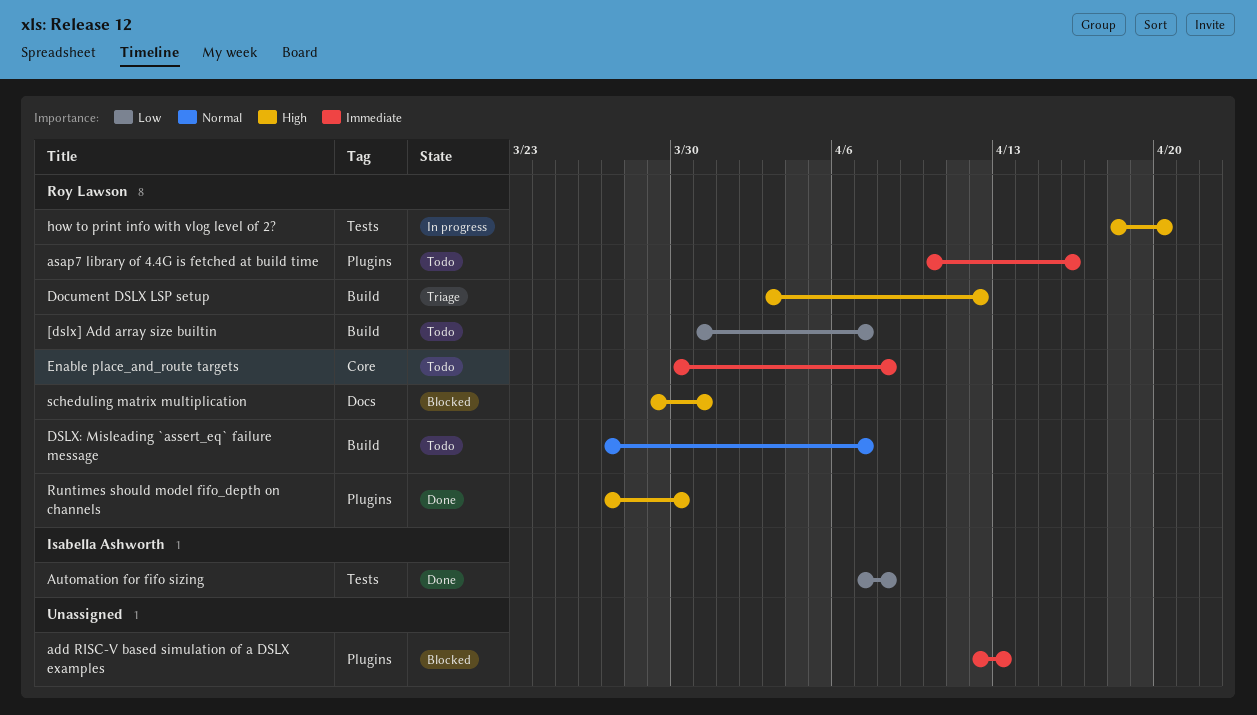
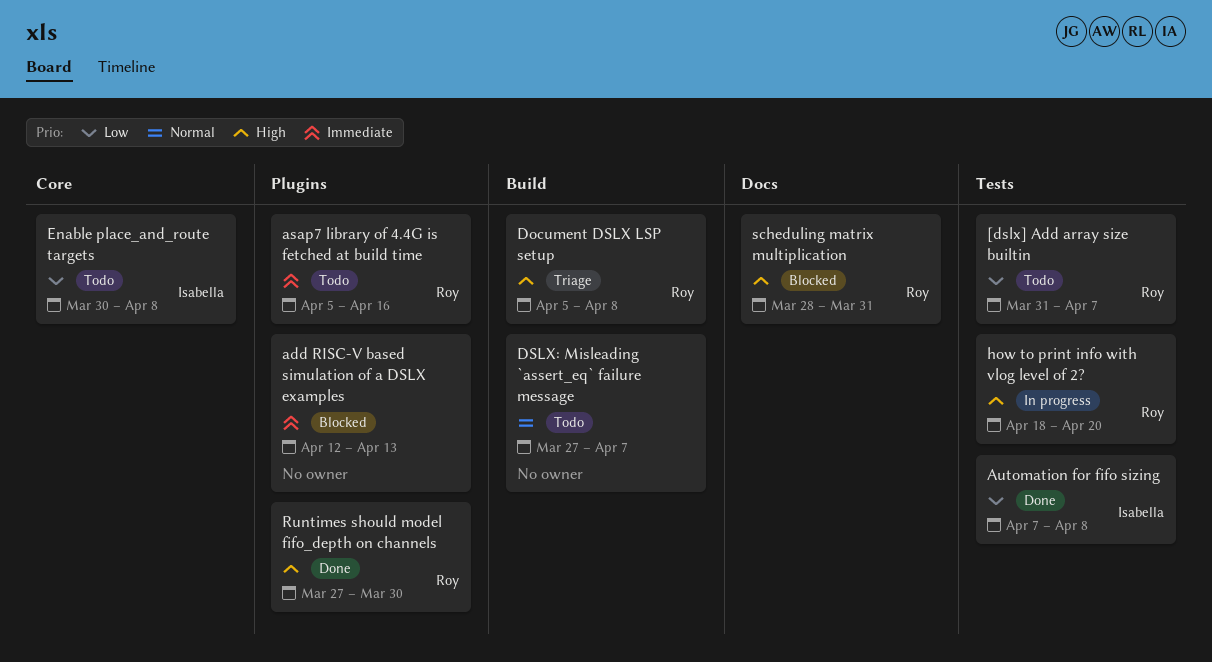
[dslx] Add array size builtin, label: Build -> Tests
asap7 library of 4.4G is fetched at build time, start: Apr 10 -> Apr 5
Document DSLX LSP setup, start: Apr 3 -> Apr 5
Document DSLX LSP setup, due: Apr 12 -> Apr 8
DSLX: Misleading `assert_eq` failure message, owner: Roy Lawson -> none
Enable place_and_route targets, owner: Roy Lawson -> Isabella Ashworth
Enable place_and_route targets, priority: Immediate -> Low
scheduling matrix multiplication, start: Mar 29 -> Mar 28

